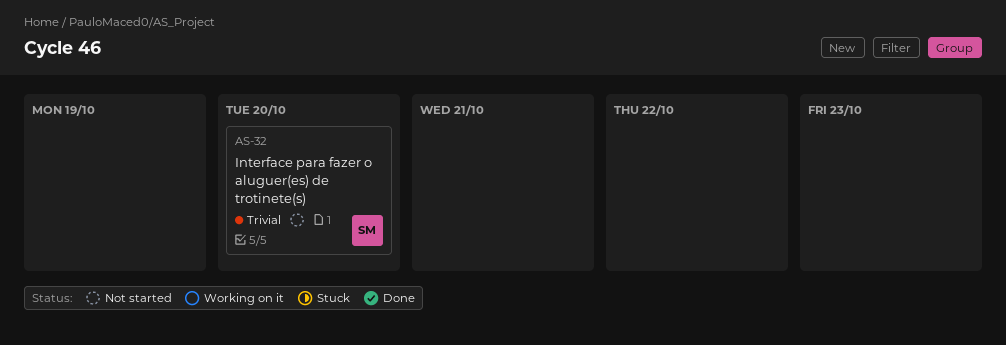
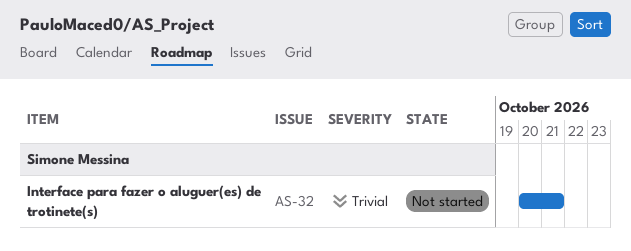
AS-32, due: Oct 20 -> Oct 21

